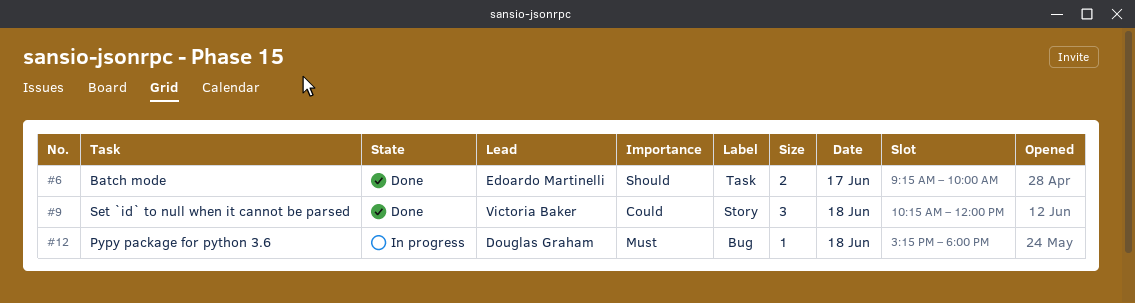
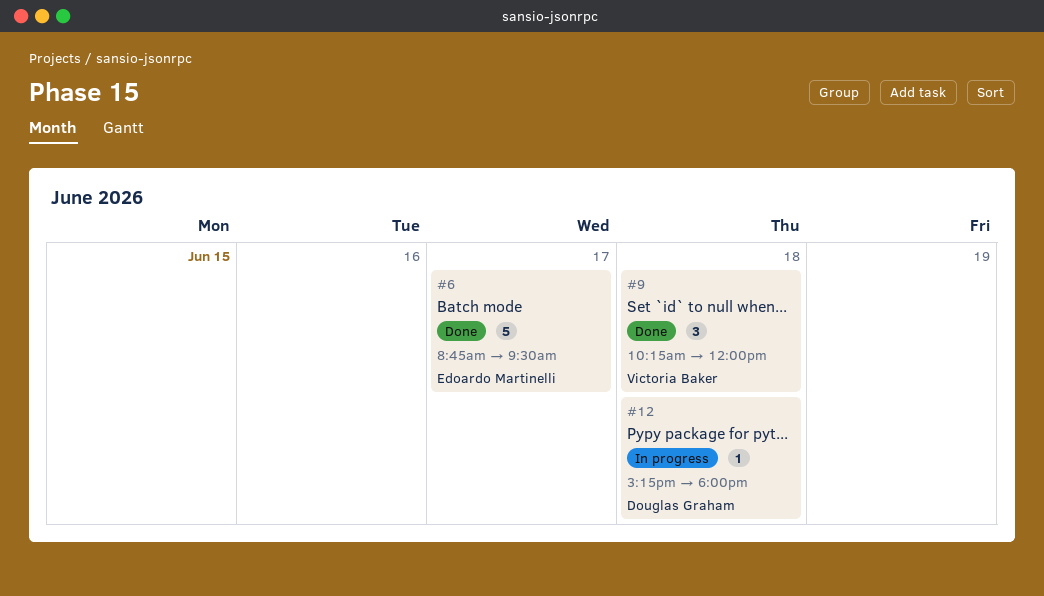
#6, estimate: 2 -> 5
#6, begins: 09:15 -> 08:45
#6, ends: 10:00 -> 09:30

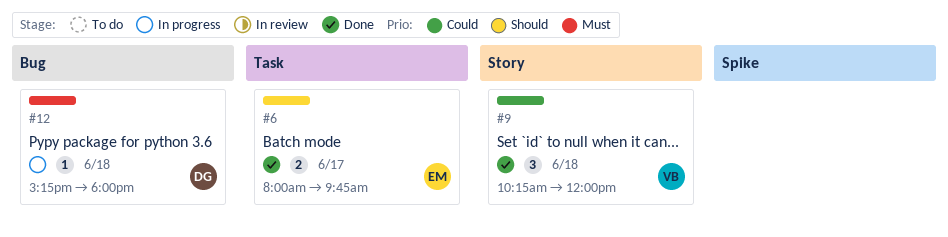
#6, estimate: 5 -> 2
#6, begins: 08:45 -> 08:00
#6, ends: 09:30 -> 09:45

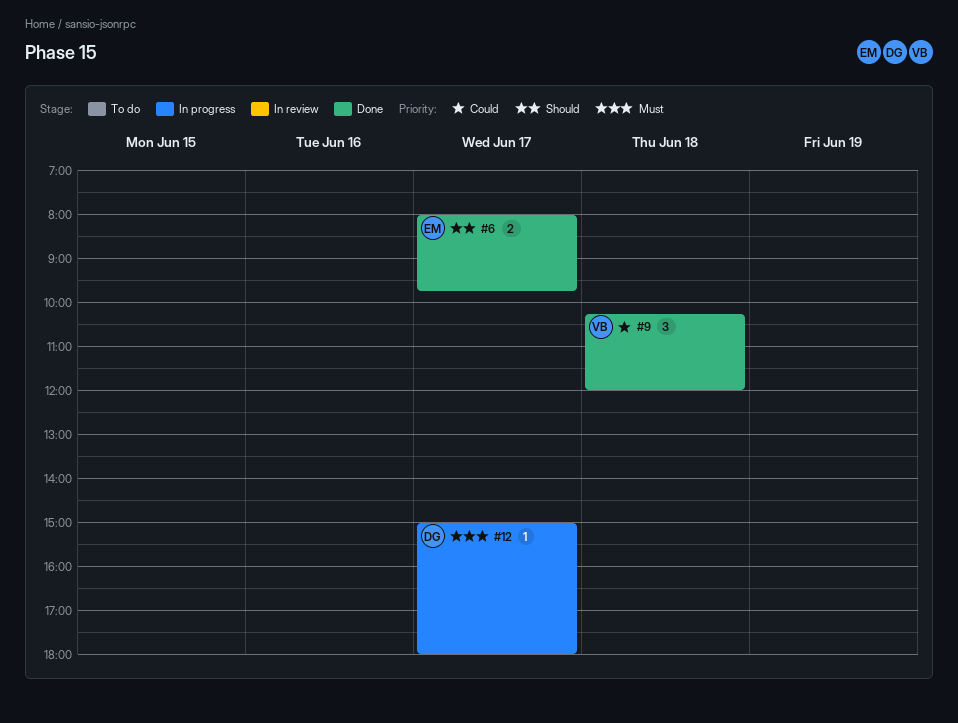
#12, day: Jun 18 -> Jun 17
#12, begins: 15:15 -> 15:00

